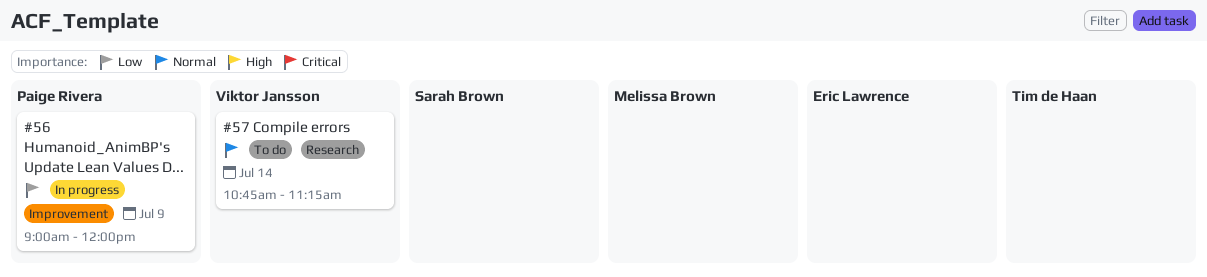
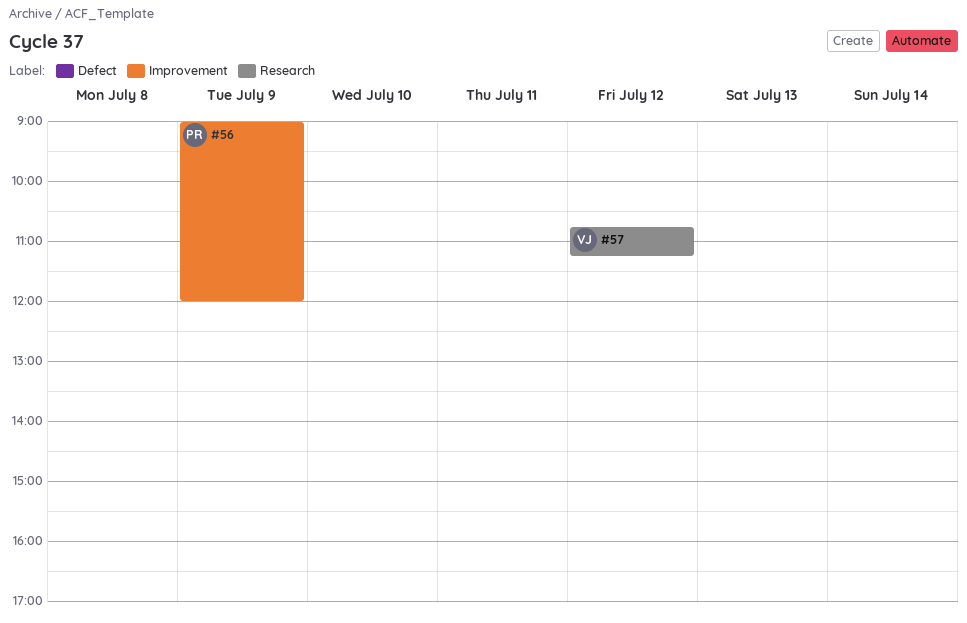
#57, day: Jul 14 -> Jul 12

